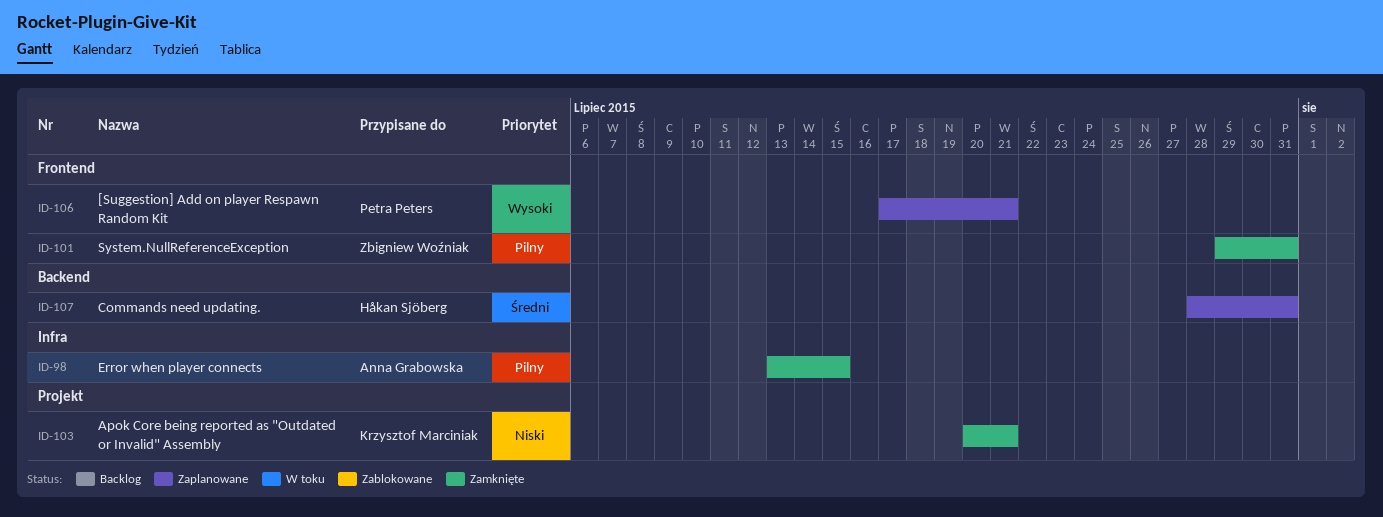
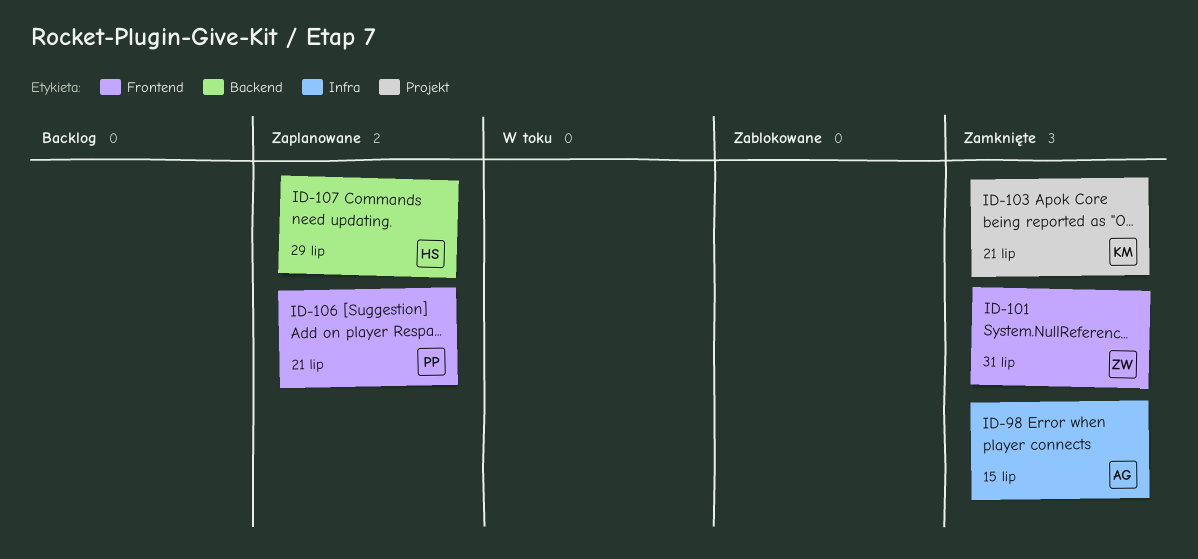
ID-107, due: Jul 31 -> Jul 29

